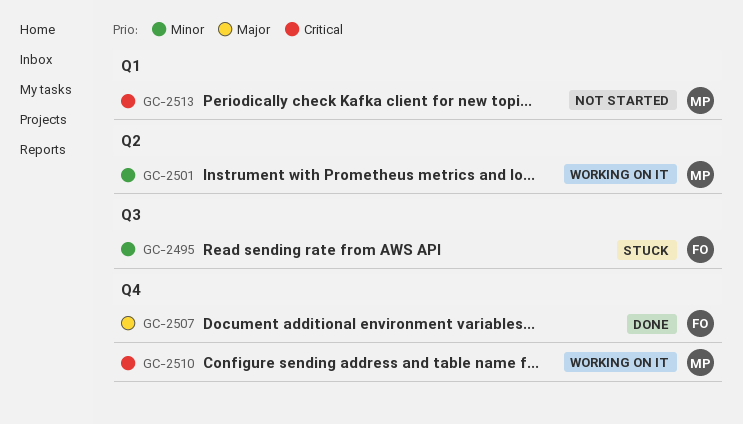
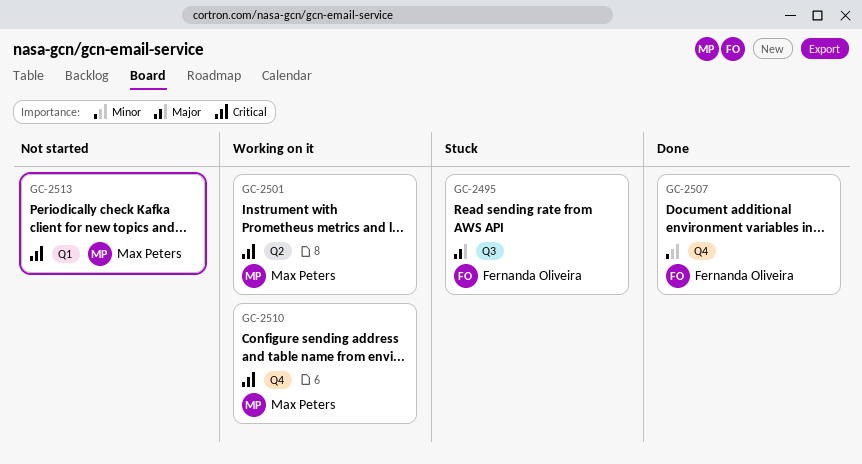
GC-2495, priority: Minor -> Major
GC-2501, priority: Minor -> Critical
GC-2507, priority: Major -> Minor

